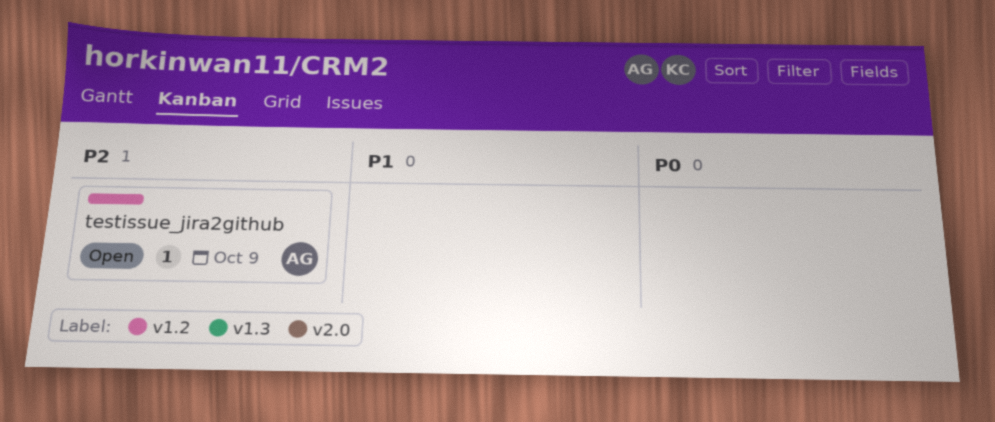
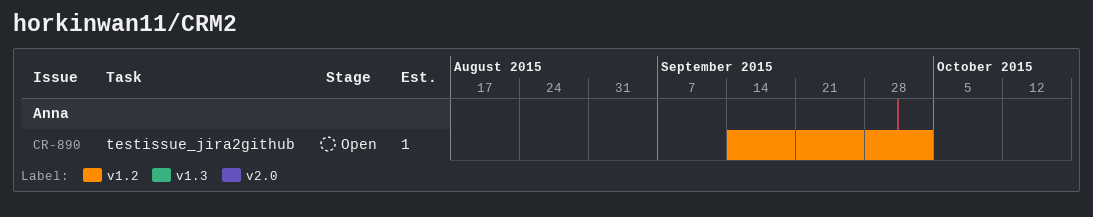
testissue_jira2github, due: Oct 9 -> Oct 2

